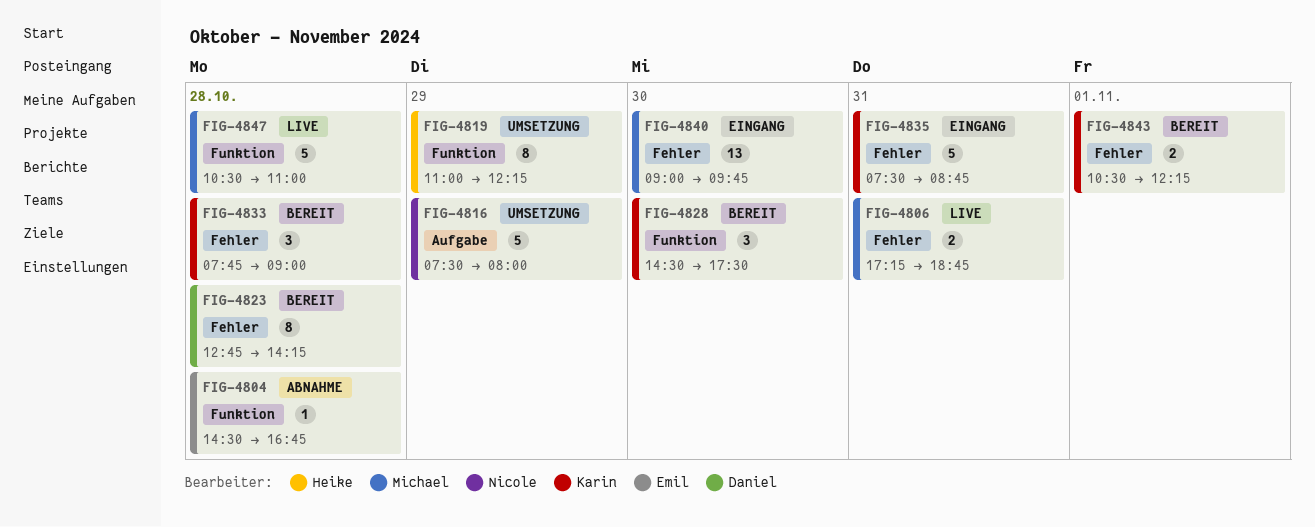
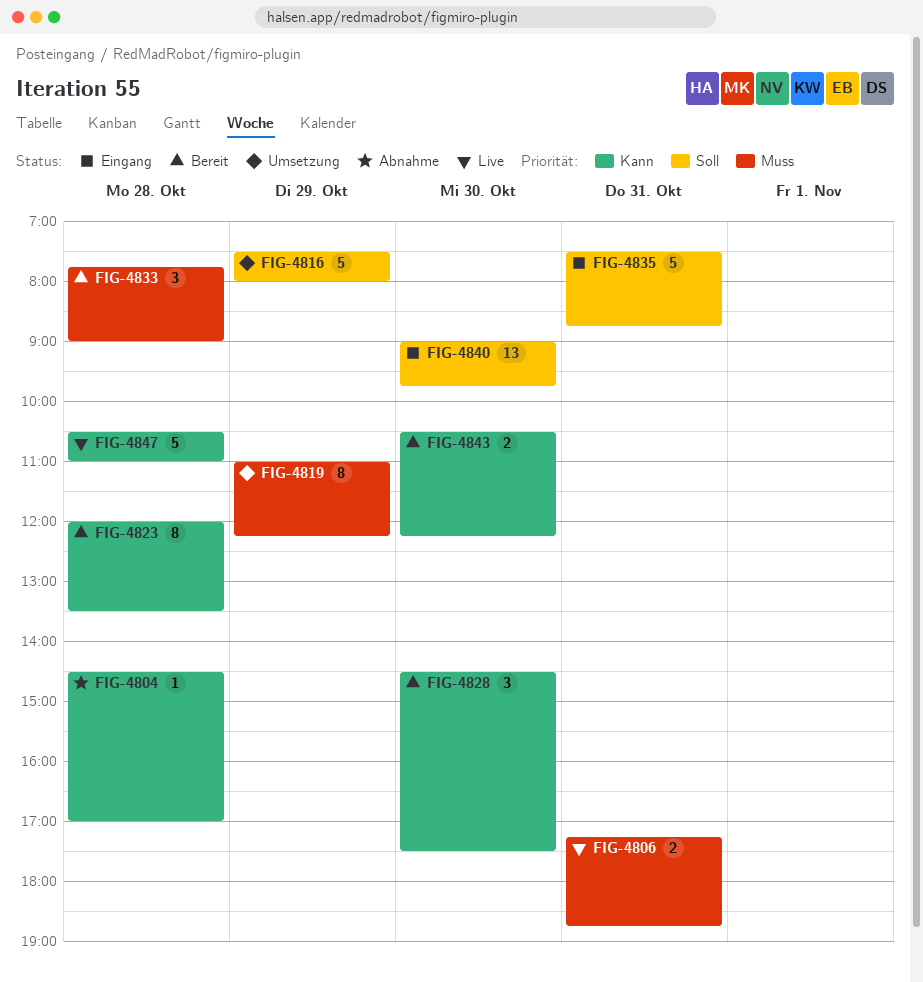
FIG-4804, ends: 16:45 -> 17:00
FIG-4823, begins: 12:45 -> 12:00
FIG-4823, ends: 14:15 -> 13:30
FIG-4843, day: Nov 1 -> Oct 30

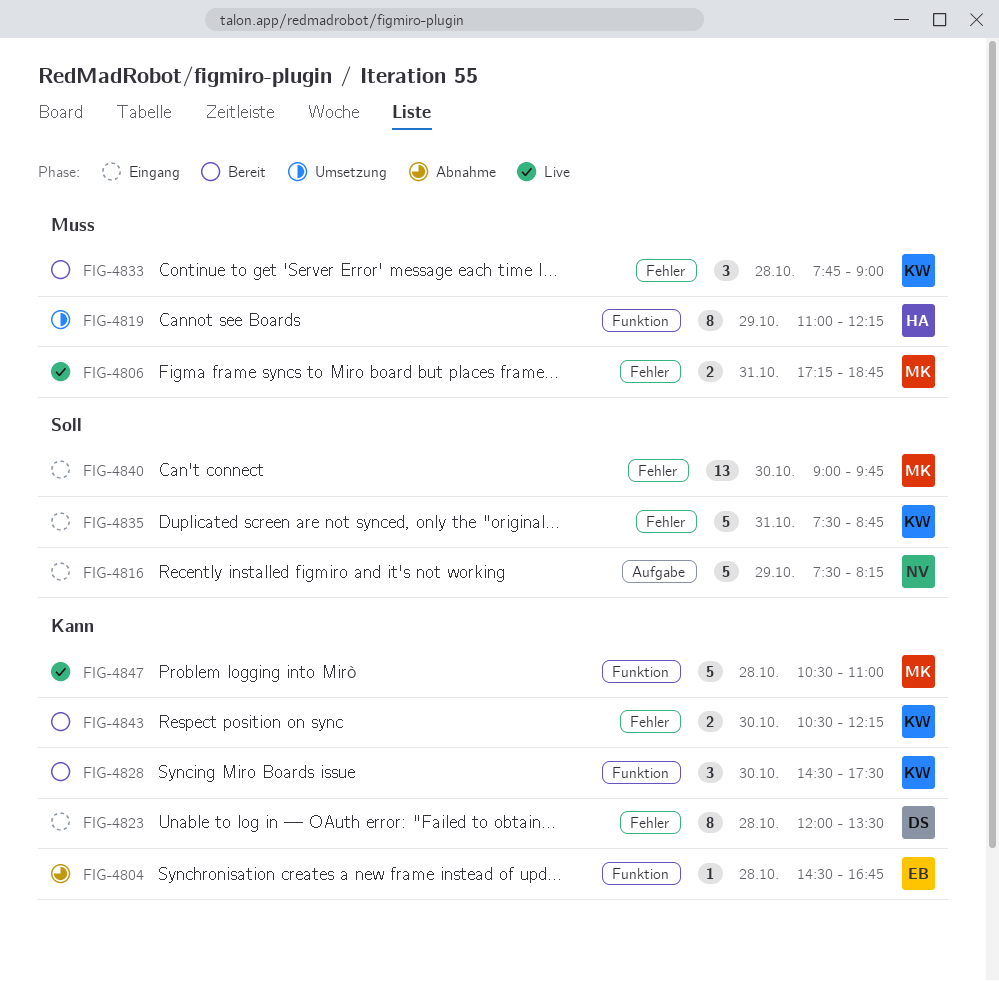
FIG-4804, ends: 17:00 -> 16:45
FIG-4816, status: Umsetzung -> Eingang
FIG-4816, ends: 08:00 -> 08:15
FIG-4823, status: Bereit -> Eingang

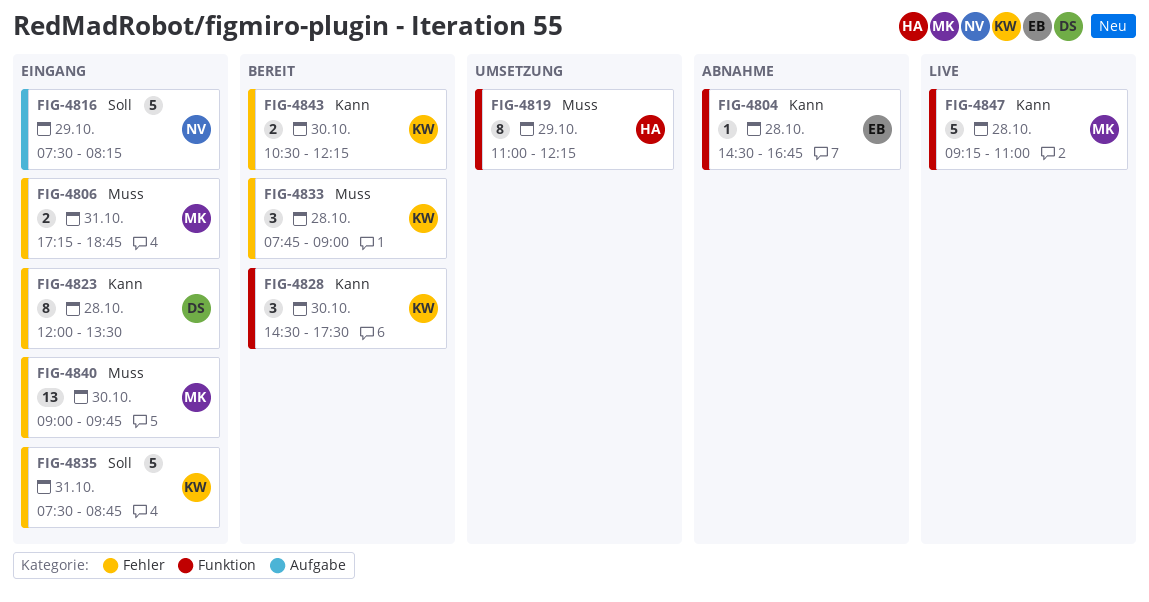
FIG-4806, status: Live -> Eingang
FIG-4840, priority: Soll -> Muss
FIG-4847, begins: 10:30 -> 09:15

